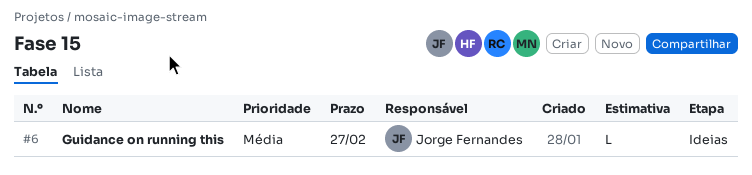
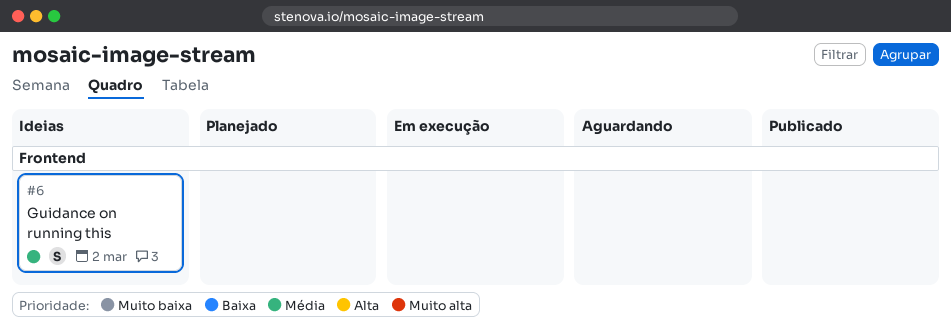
#6, estimate: L -> S
#6, due: Feb 27 -> Mar 2

